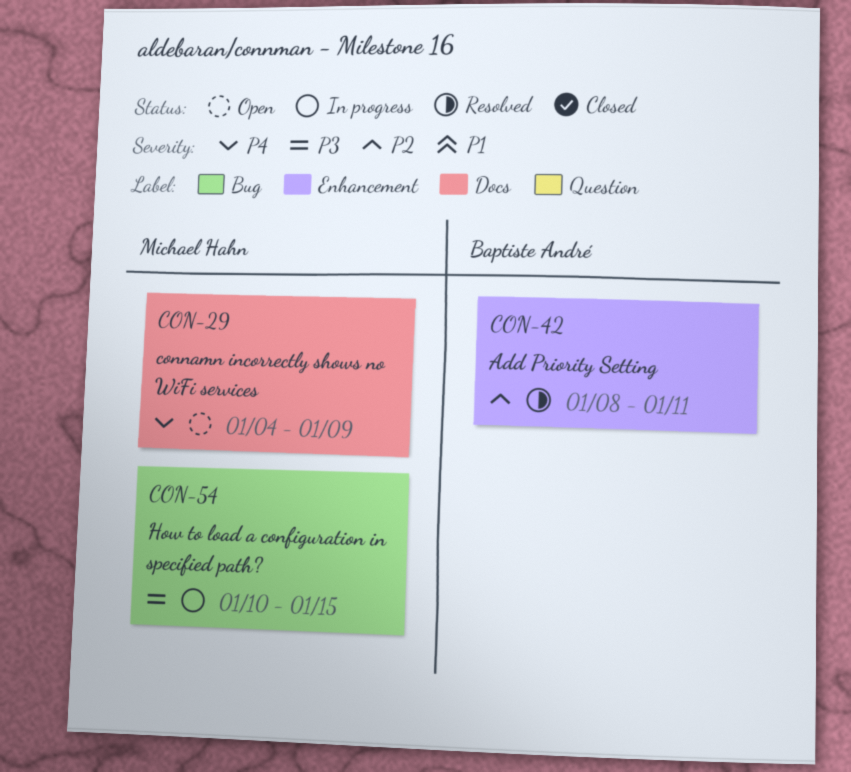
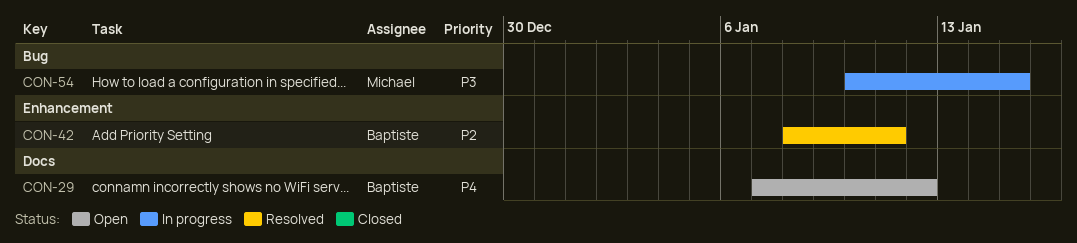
CON-29, owner: Michael Hahn -> Baptiste André
CON-29, start: Jan 4 -> Jan 7
CON-29, due: Jan 9 -> Jan 12

